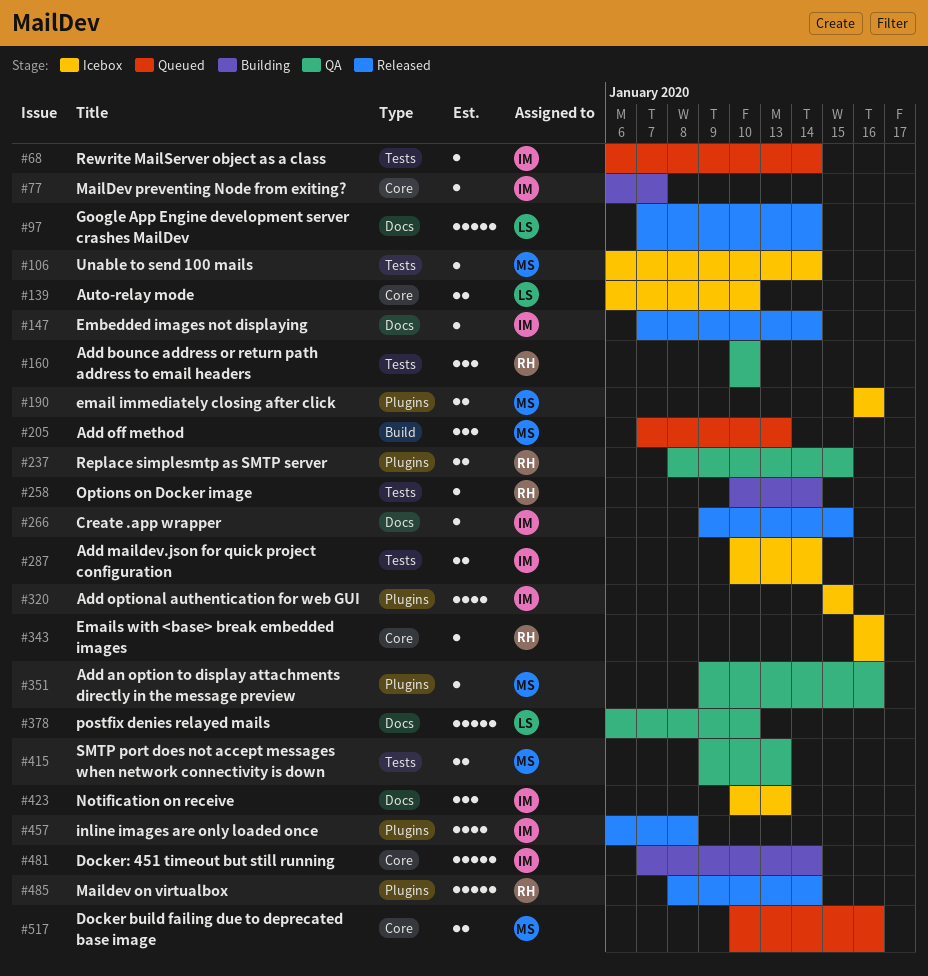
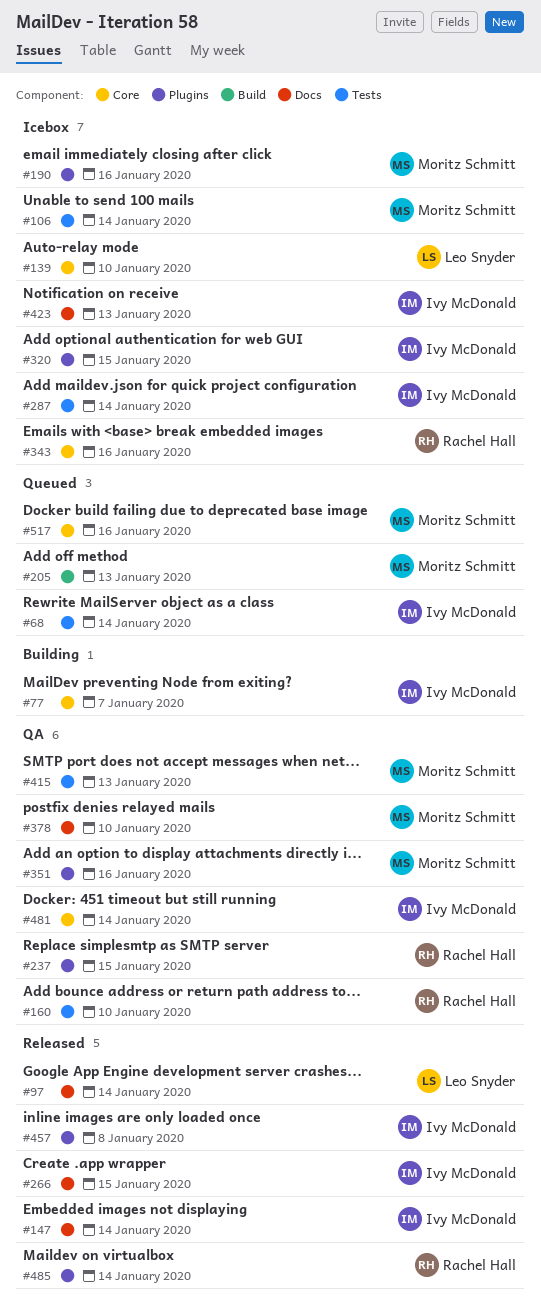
#258: present -> none
#378, owner: Leo Snyder -> Moritz Schmitt
#481, status: Building -> QA

